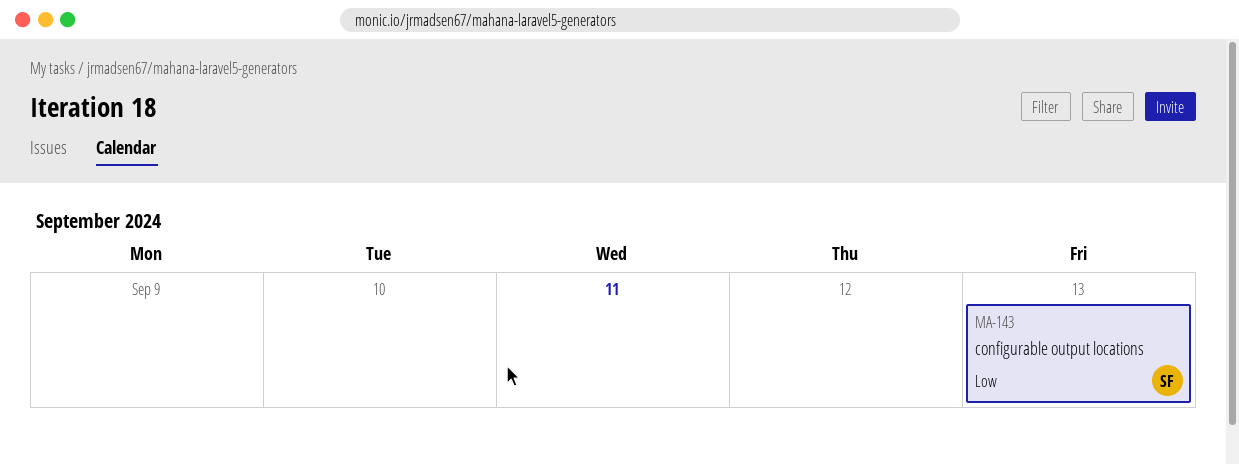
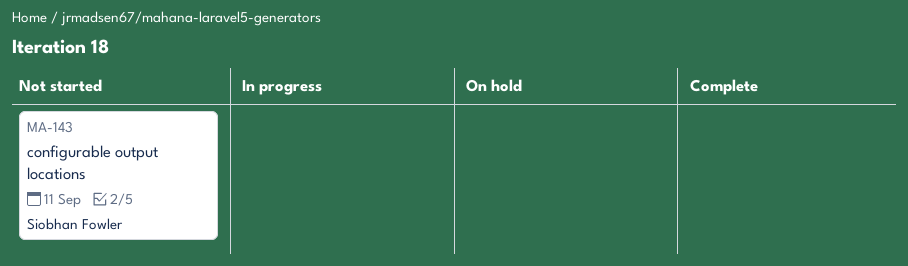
MA-143, due: Sep 13 -> Sep 11

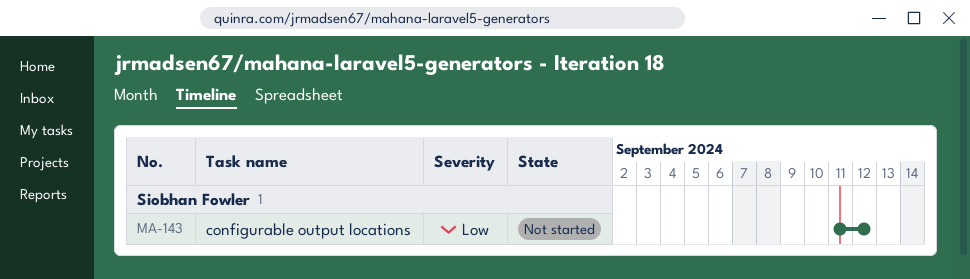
MA-143, due: Sep 11 -> Sep 12

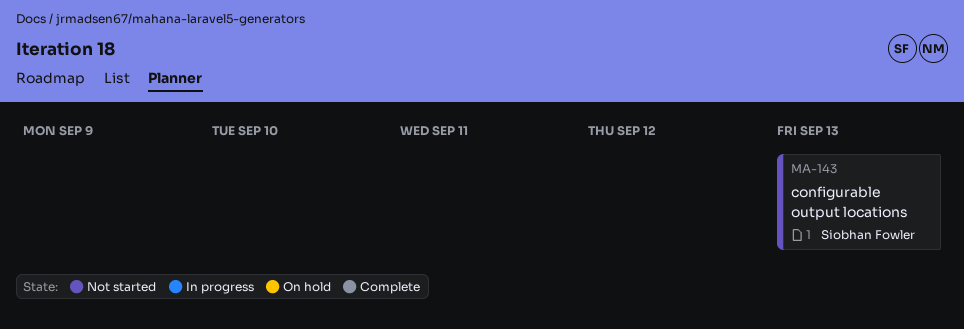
MA-143, due: Sep 12 -> Sep 13

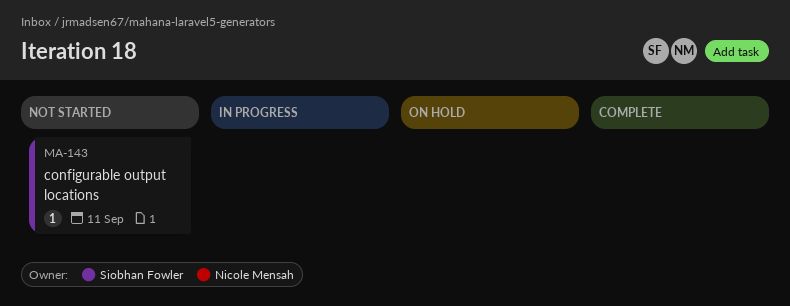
MA-143, due: Sep 13 -> Sep 11

